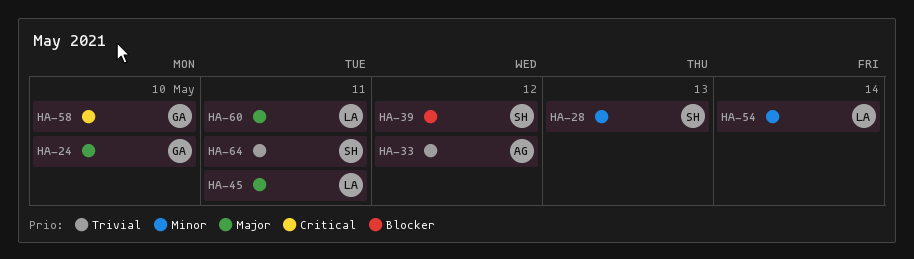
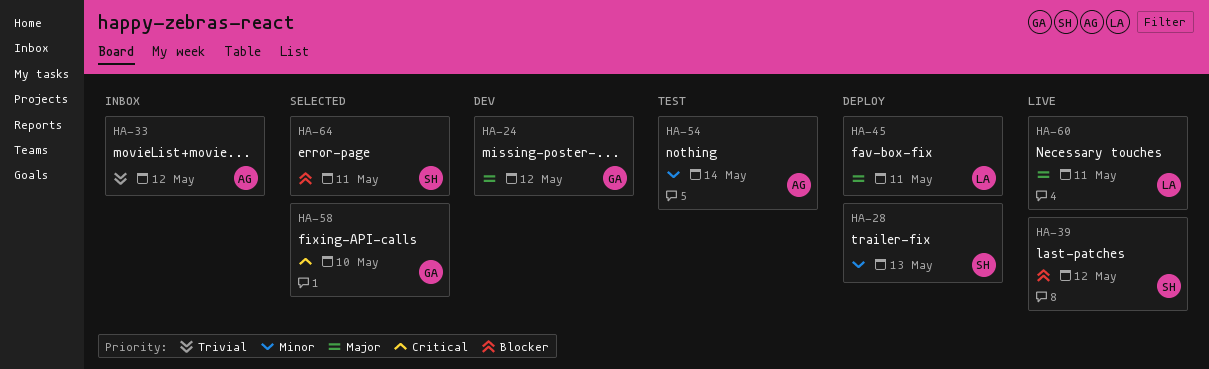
HA-24, due: May 10 -> May 12
HA-54, owner: LA -> AG
HA-64, priority: Trivial -> Blocker

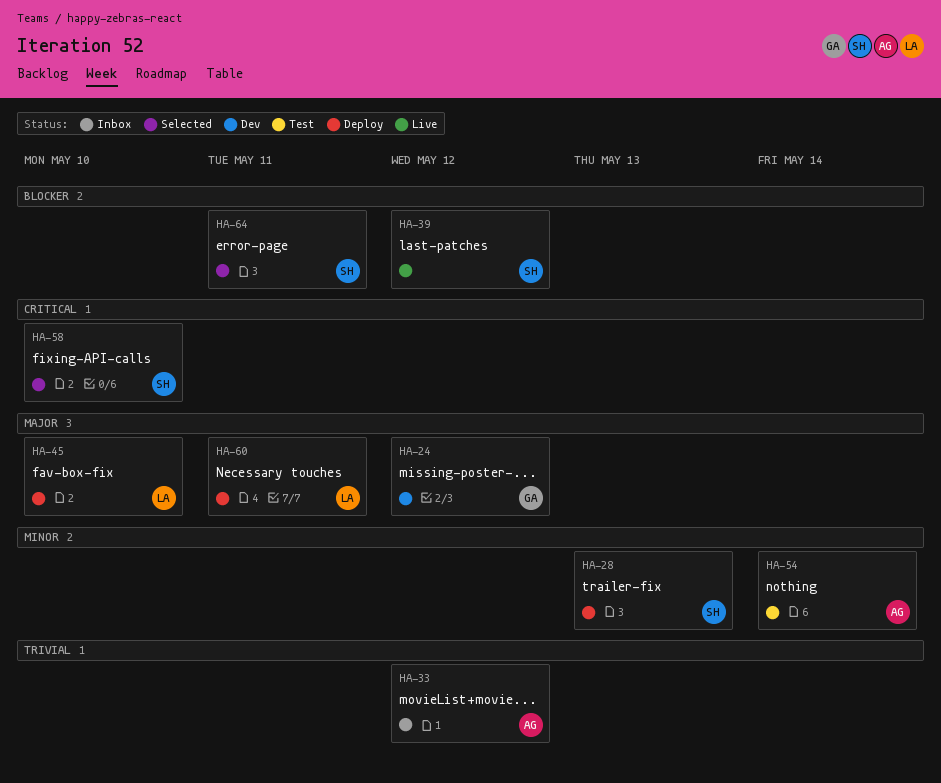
HA-45, due: May 11 -> May 10
HA-58, owner: GA -> SH
HA-60, status: Live -> Deploy

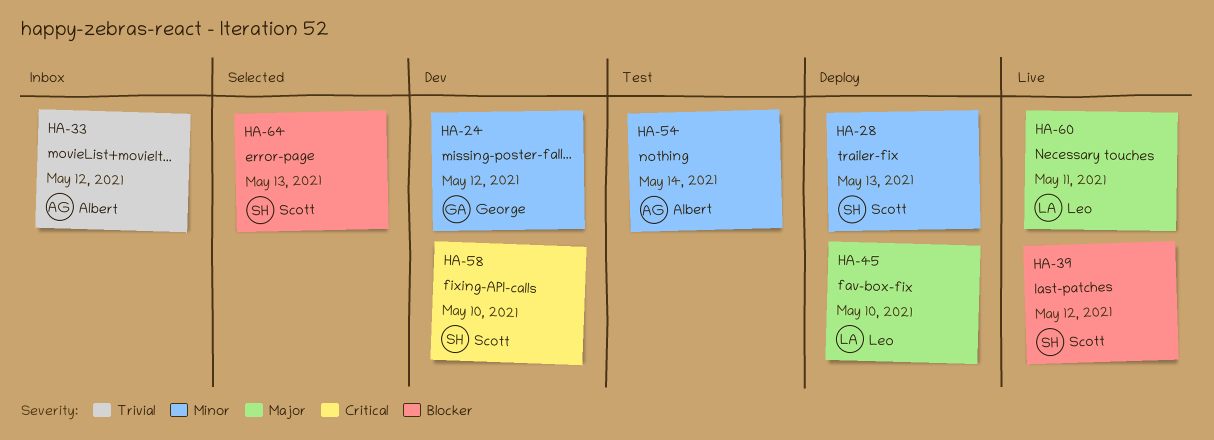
HA-24, priority: Major -> Minor
HA-58, status: Selected -> Dev
HA-60, status: Deploy -> Live
HA-64, due: May 11 -> May 13

